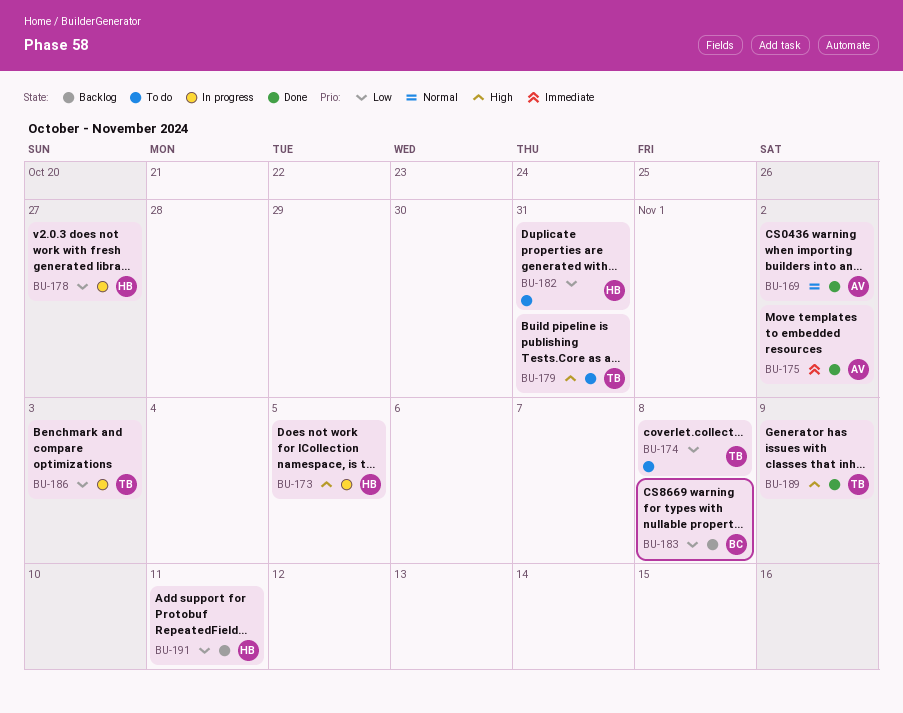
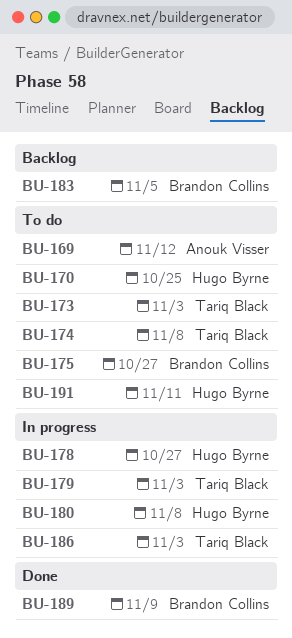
BU-169, status: Done -> To do
BU-169, due: Nov 2 -> Nov 12
BU-170: none -> present
BU-173, status: In progress -> To do
BU-173, owner: Hugo Byrne -> Tariq Black
BU-173, due: Nov 5 -> Nov 3
BU-175, status: Done -> To do
BU-175, owner: Anouk Visser -> Brandon Collins
BU-175, due: Nov 2 -> Oct 27
BU-179, status: To do -> In progress
BU-179, due: Oct 31 -> Nov 3
BU-180: none -> present
BU-182: present -> none
BU-183, due: Nov 8 -> Nov 5
BU-189, owner: Tariq Black -> Brandon Collins
BU-191, status: Backlog -> To do

